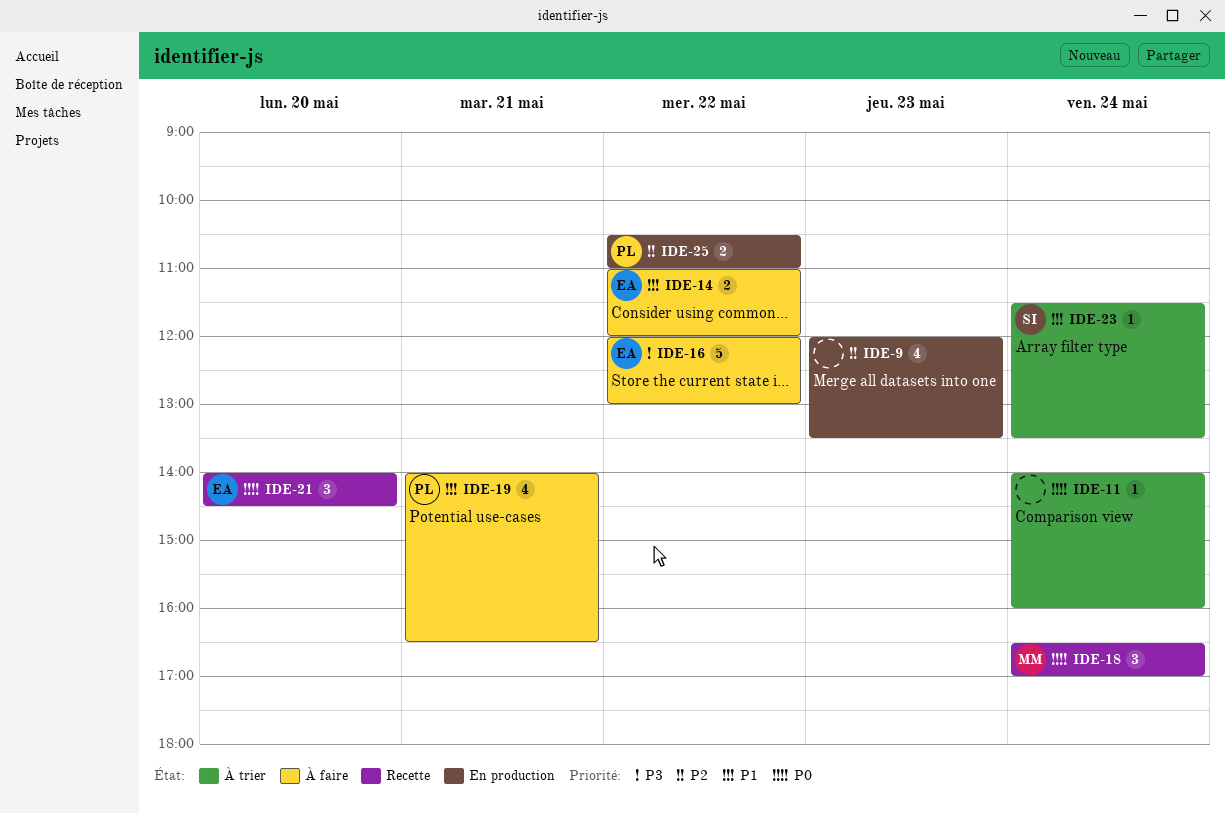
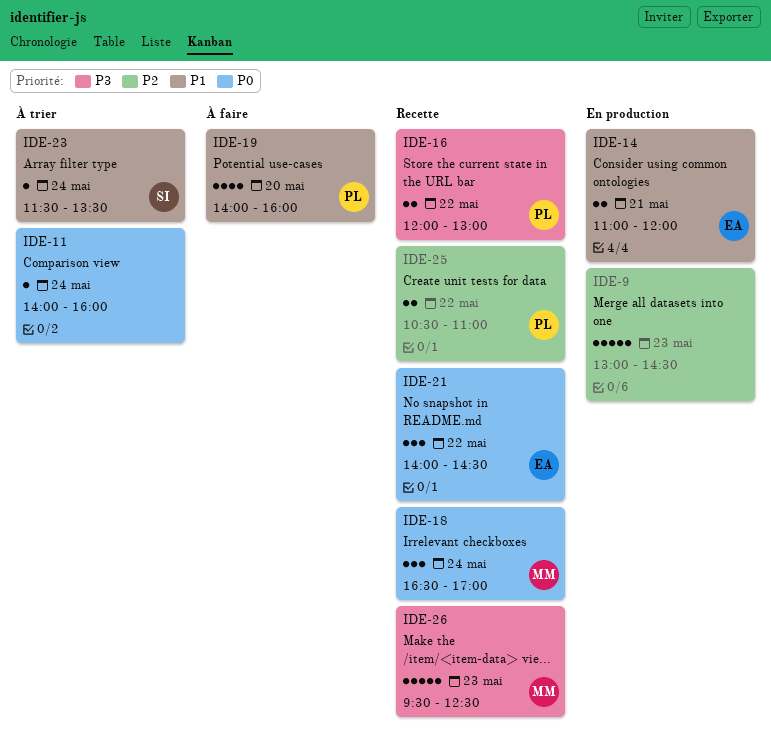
IDE-9, estimate: 4 -> 5
IDE-9, begins: 12:00 -> 13:00
IDE-9, ends: 13:30 -> 14:30
IDE-14, status: À faire -> En production
IDE-14, day: May 22 -> May 21
IDE-16, status: À faire -> Recette
IDE-16, owner: EA -> PL
IDE-16, estimate: 5 -> 2
IDE-19, day: May 21 -> May 20
IDE-19, ends: 16:30 -> 16:00
IDE-21, day: May 20 -> May 22
IDE-25, status: En production -> Recette
IDE-26: none -> present

